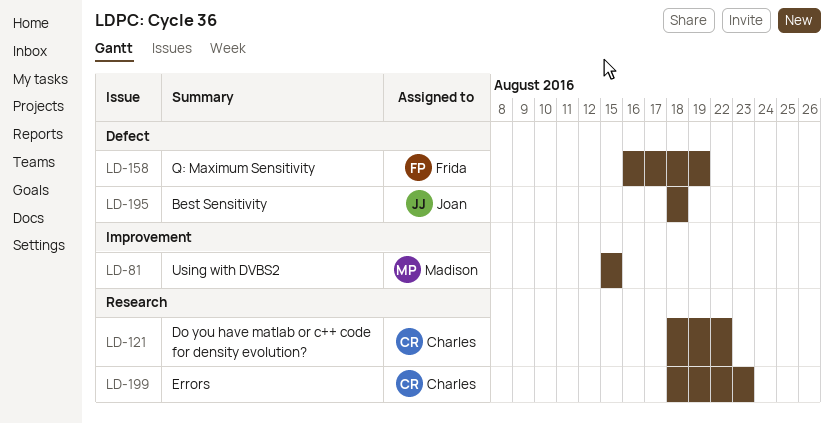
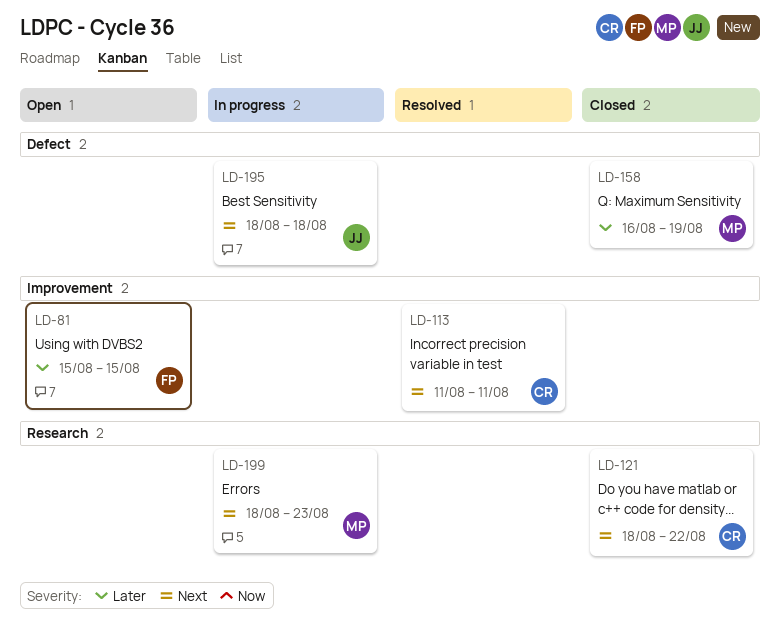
LD-81, owner: Madison -> Frida
LD-113: none -> present
LD-158, owner: Frida -> Madison
LD-199, owner: Charles -> Madison

